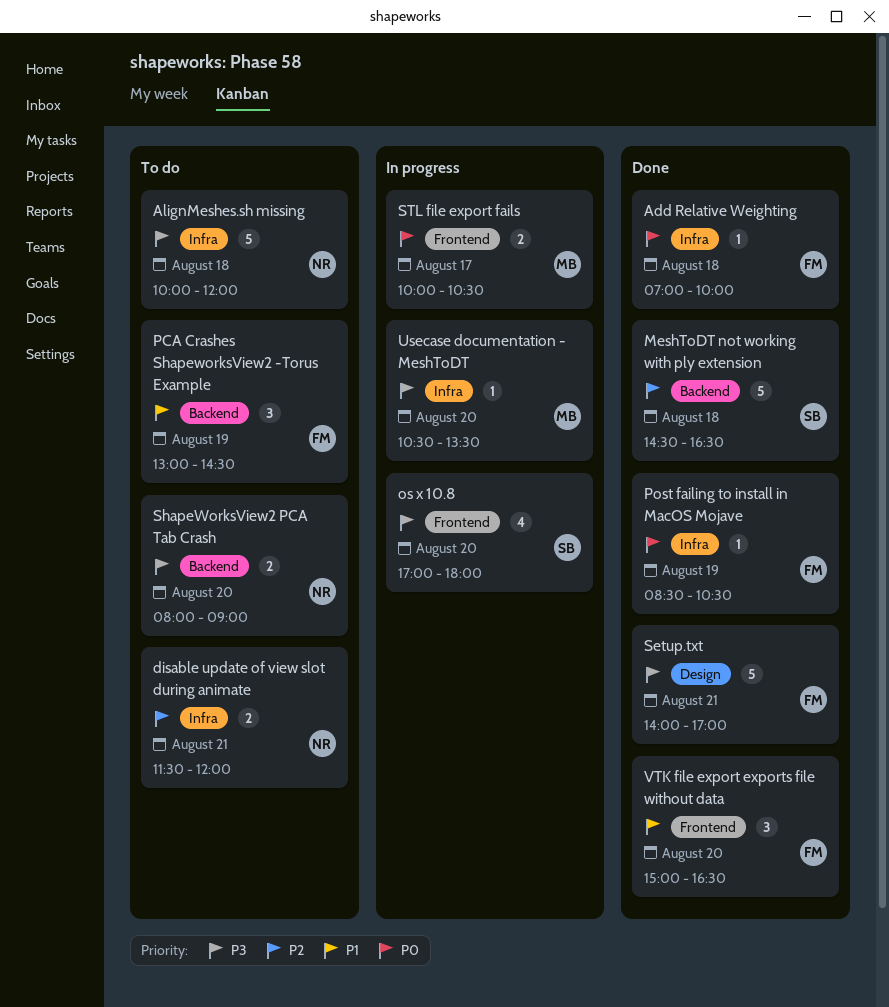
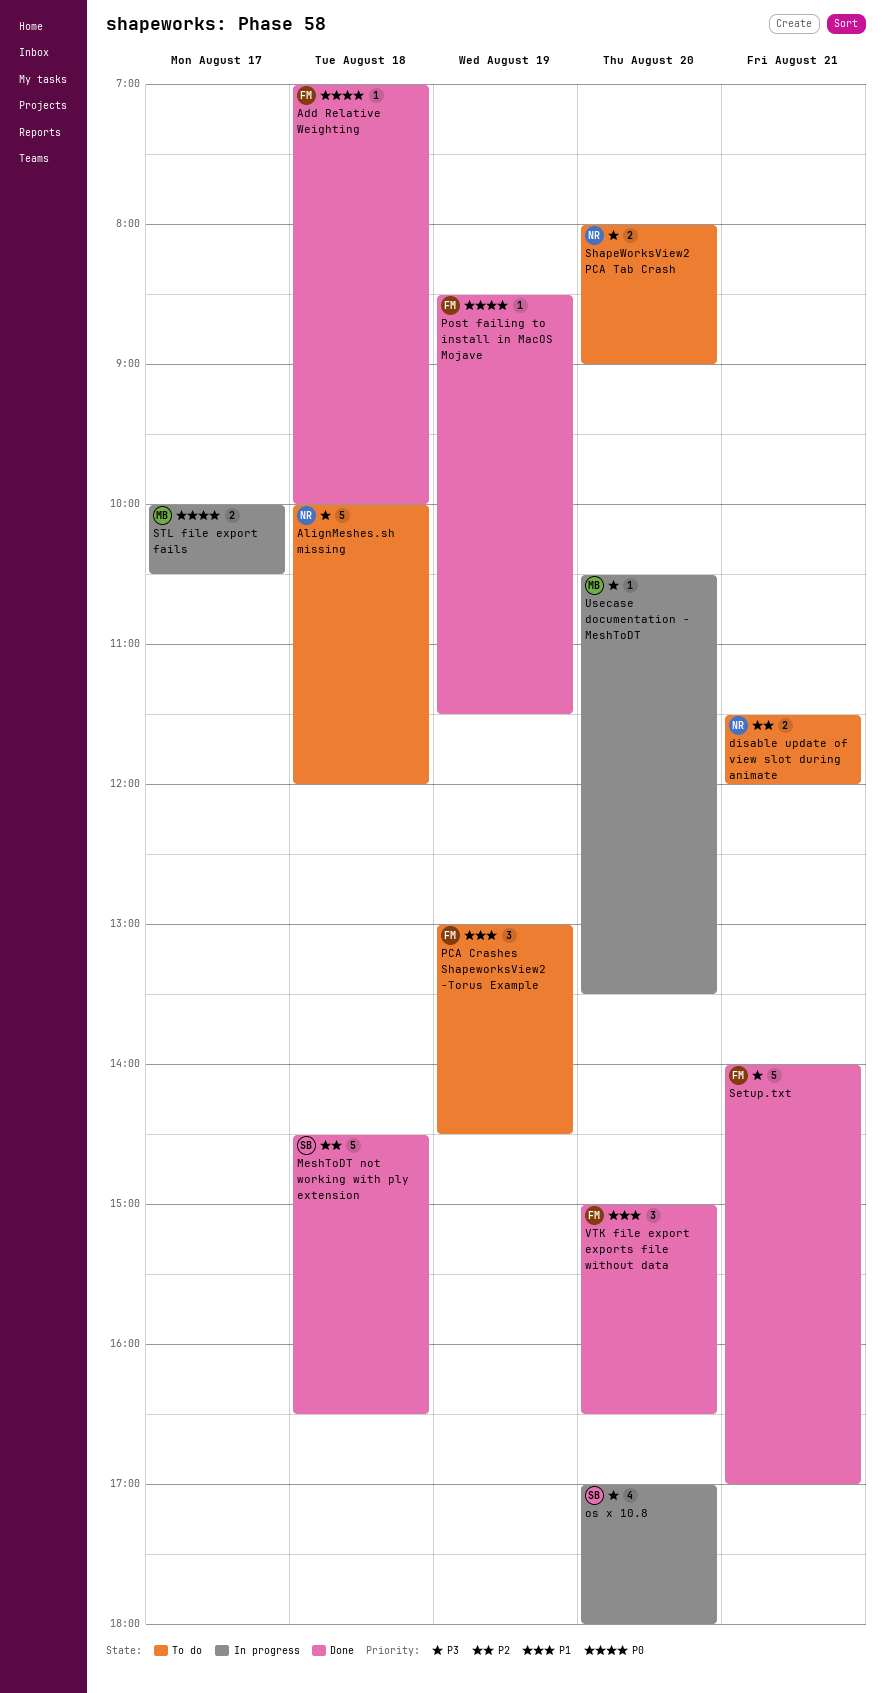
Post failing to install in MacOS Mojave, ends: 10:30 -> 11:30

